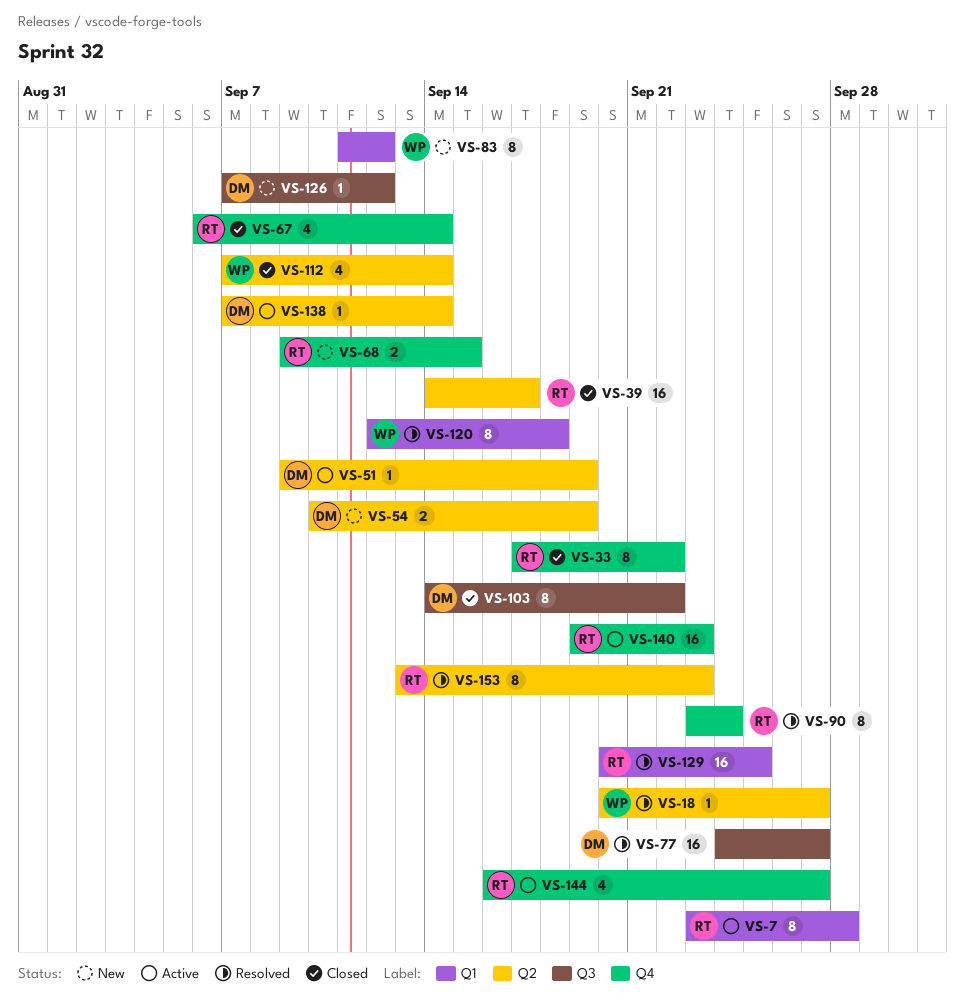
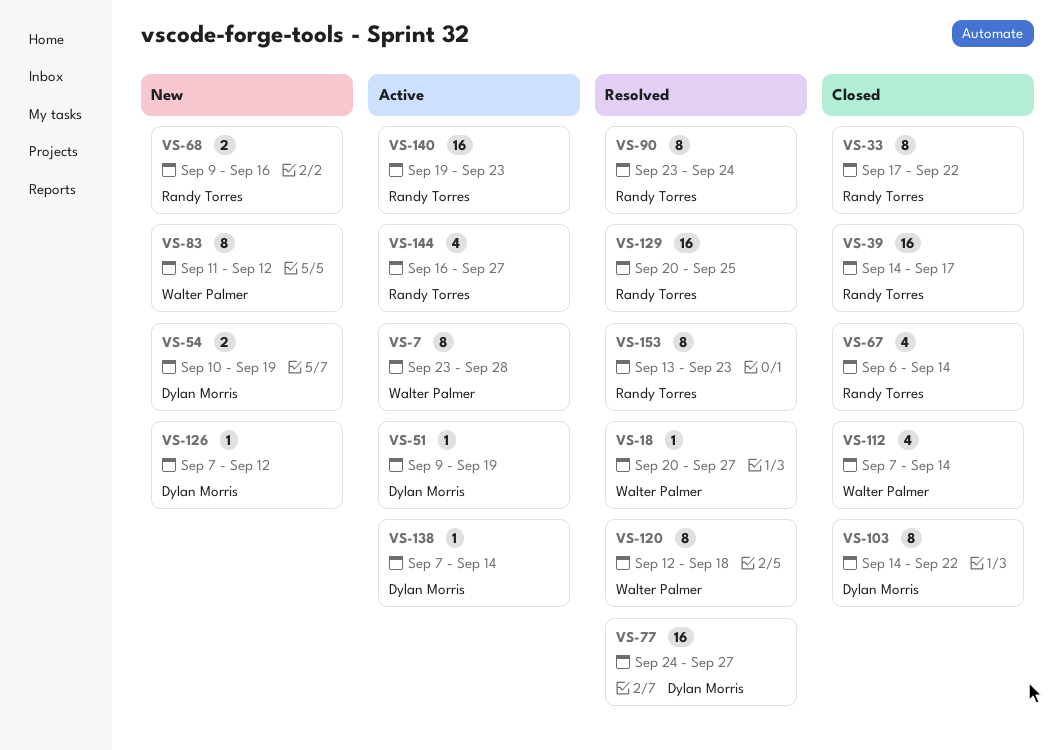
VS-7, owner: Randy Torres -> Walter Palmer
VS-68, due: Sep 15 -> Sep 16

